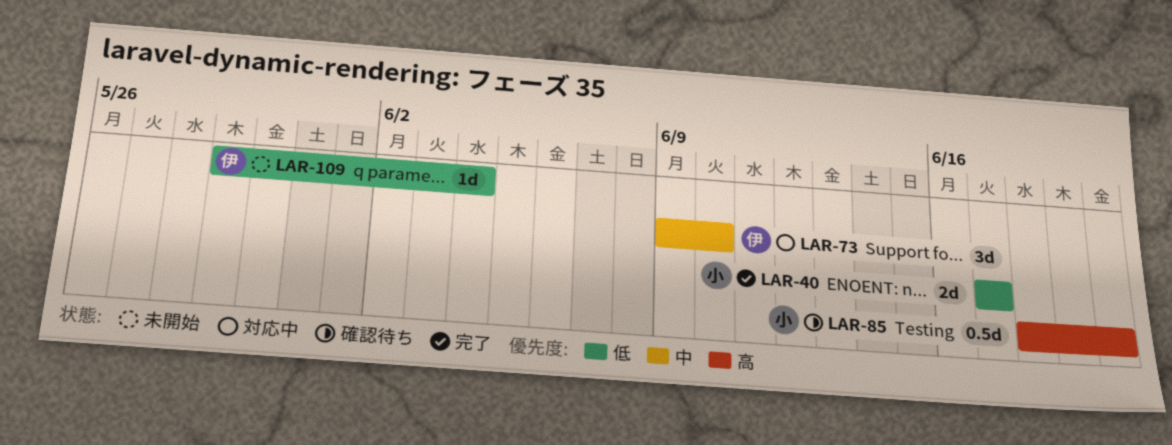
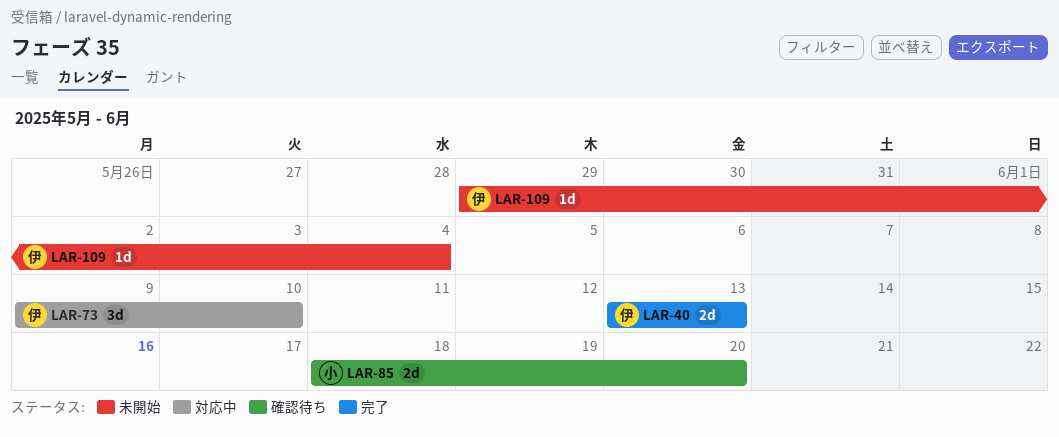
LAR-40, owner: 小 -> 伊
LAR-40, start: Jun 17 -> Jun 13
LAR-40, due: Jun 17 -> Jun 13
LAR-85, estimate: 0.5d -> 2d

